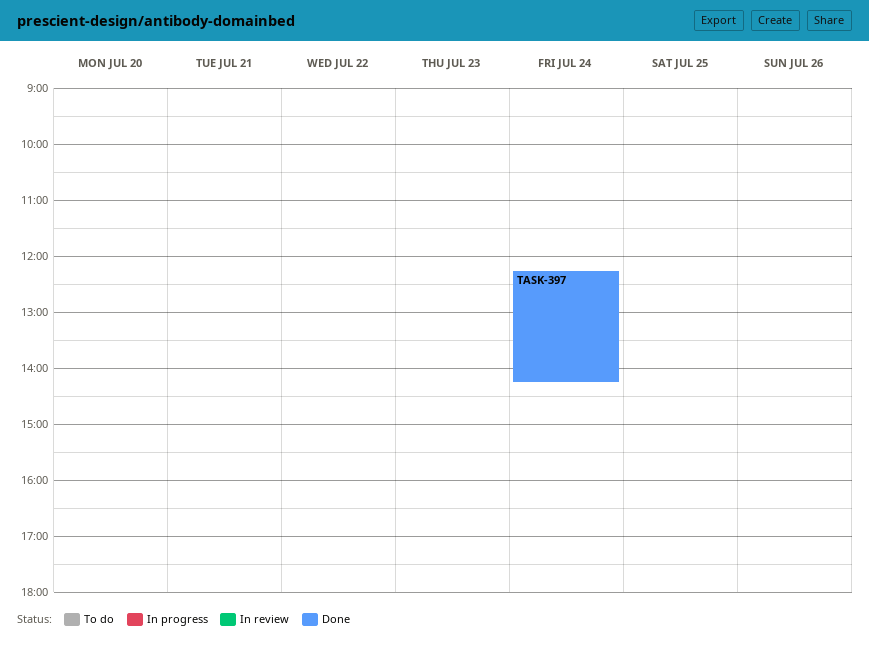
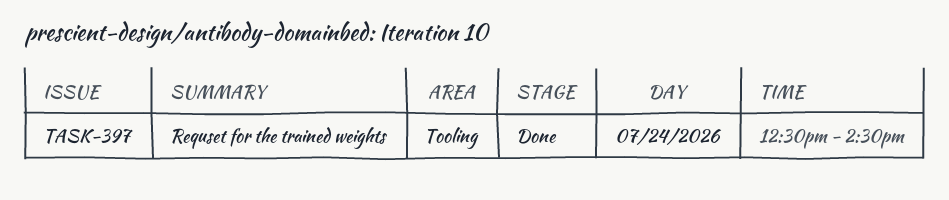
TASK-397, begins: 12:15 -> 12:30
TASK-397, ends: 14:15 -> 14:30

